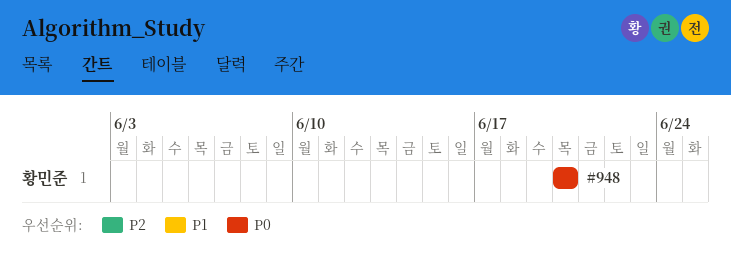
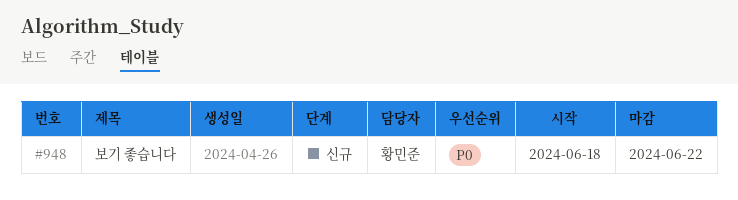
#948, start: Jun 20 -> Jun 18
#948, due: Jun 20 -> Jun 22

